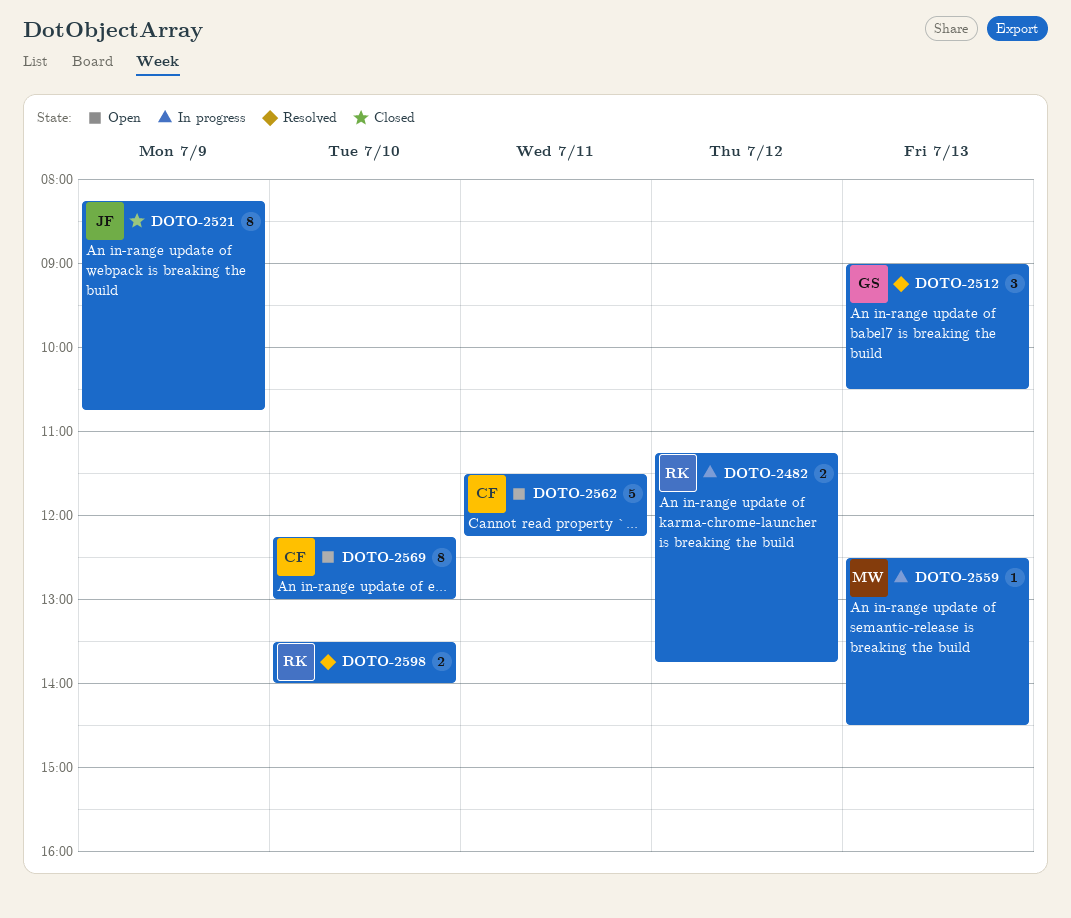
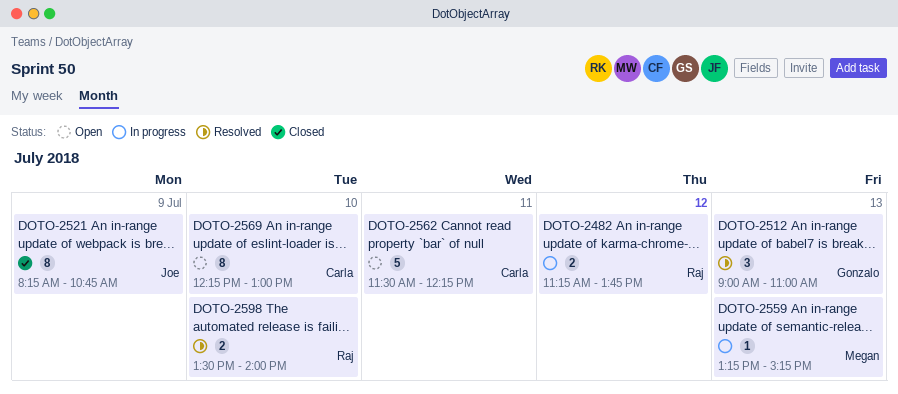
DOTO-2512, ends: 10:30 -> 11:00
DOTO-2559, begins: 12:30 -> 13:15
DOTO-2559, ends: 14:30 -> 15:15

